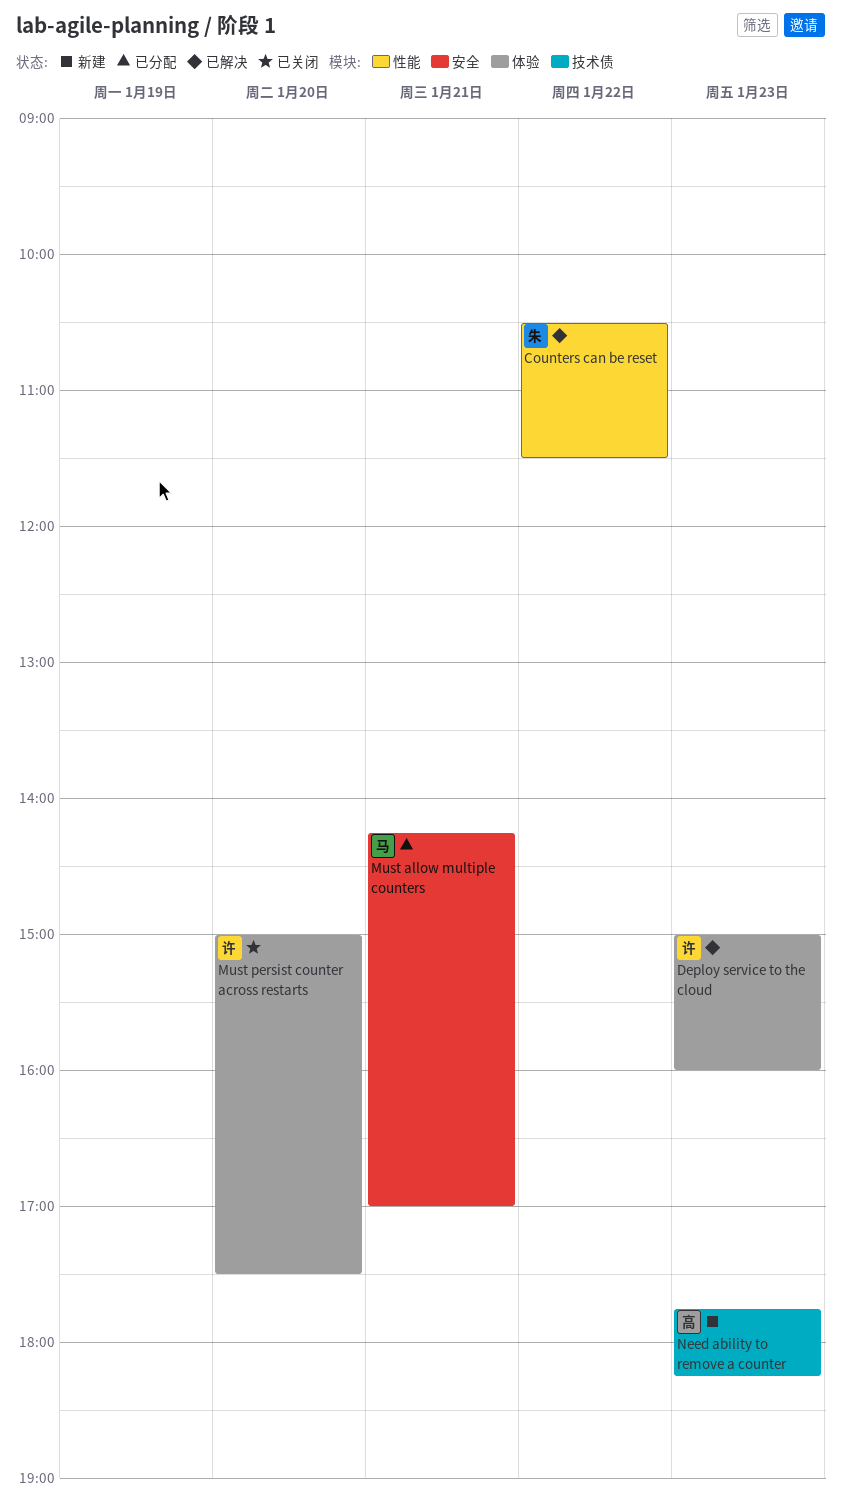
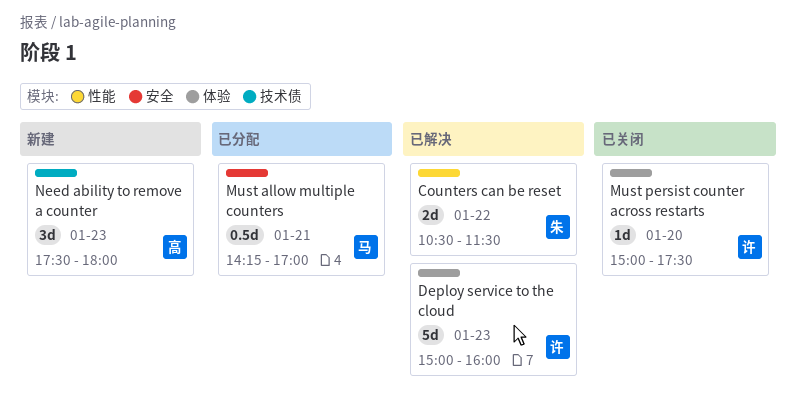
Need ability to remove a counter, begins: 17:45 -> 17:30
Need ability to remove a counter, ends: 18:15 -> 18:00

